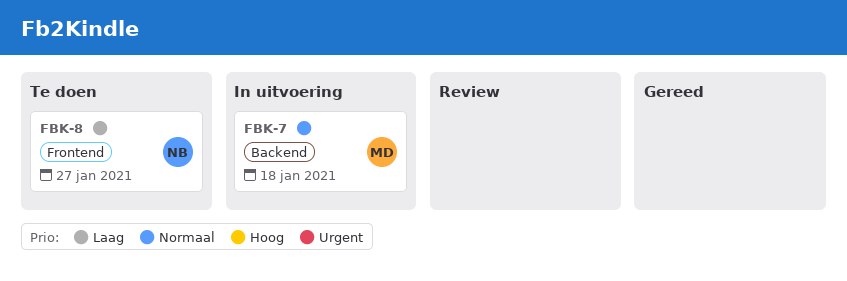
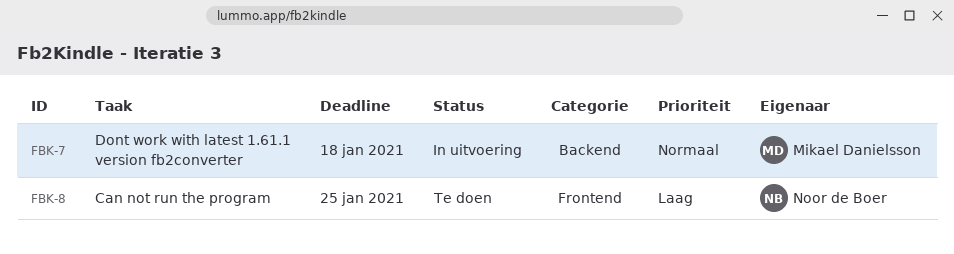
FBK-8, due: Jan 27 -> Jan 25

